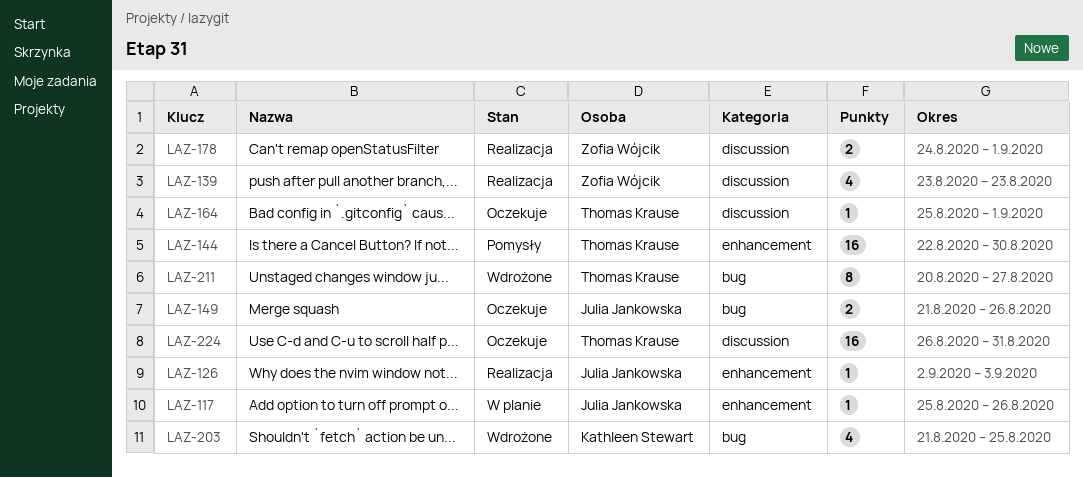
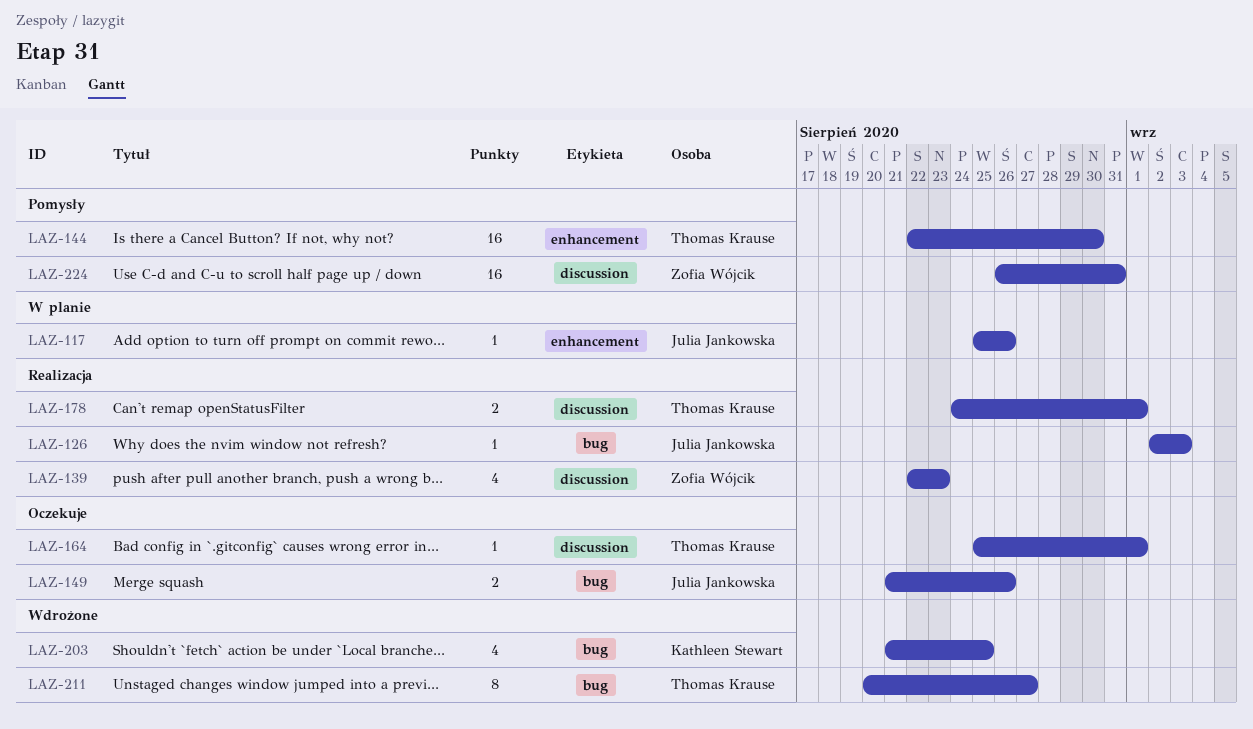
LAZ-126, label: enhancement -> bug
LAZ-139, start: Aug 23 -> Aug 22
LAZ-178, owner: Zofia Wójcik -> Thomas Krause
LAZ-224, status: Oczekuje -> Pomysły
LAZ-224, owner: Thomas Krause -> Zofia Wójcik

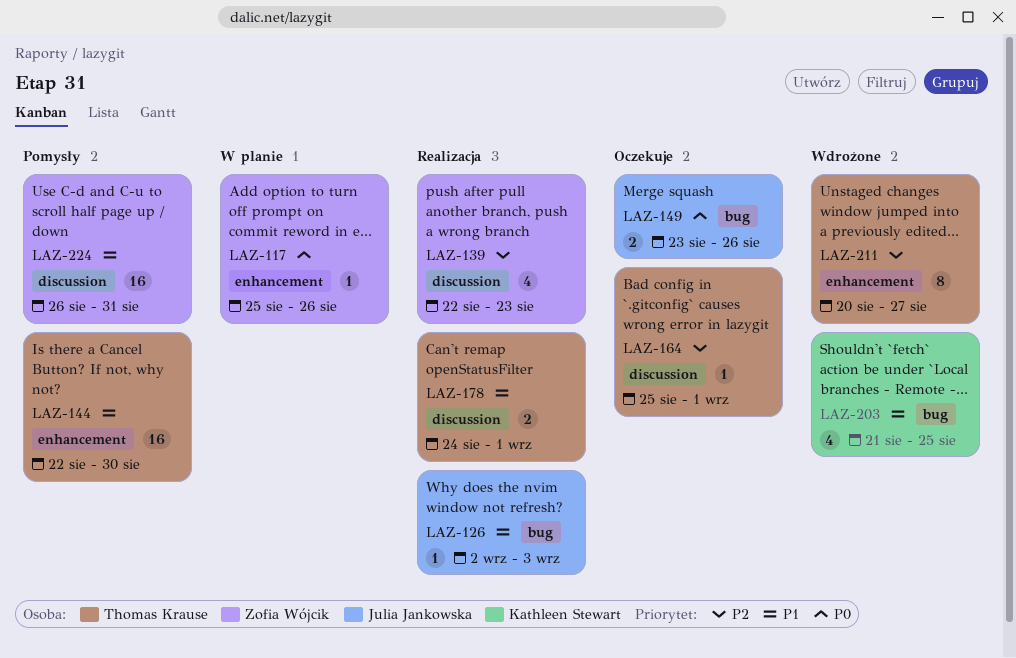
LAZ-117, owner: Julia Jankowska -> Zofia Wójcik
LAZ-149, start: Aug 21 -> Aug 23
LAZ-211, label: bug -> enhancement

